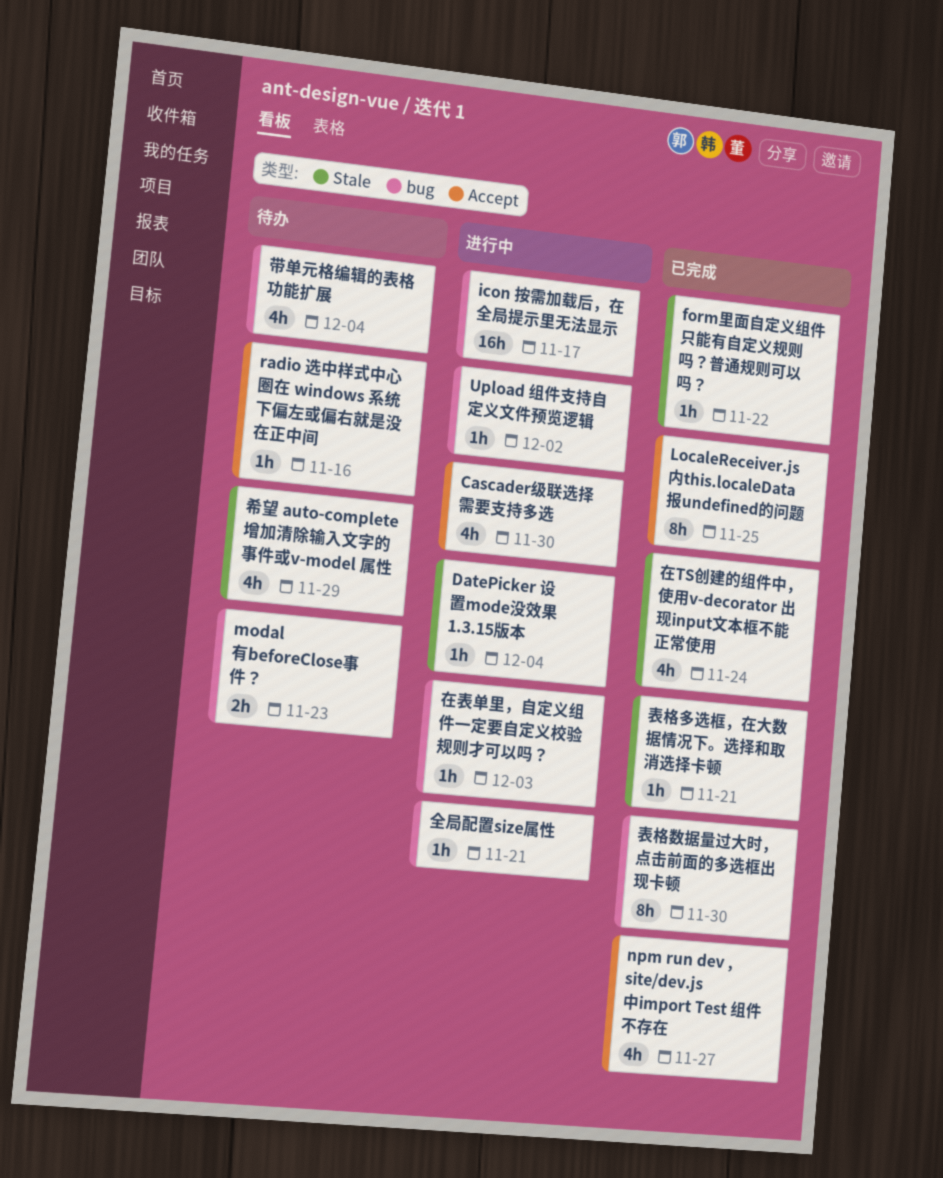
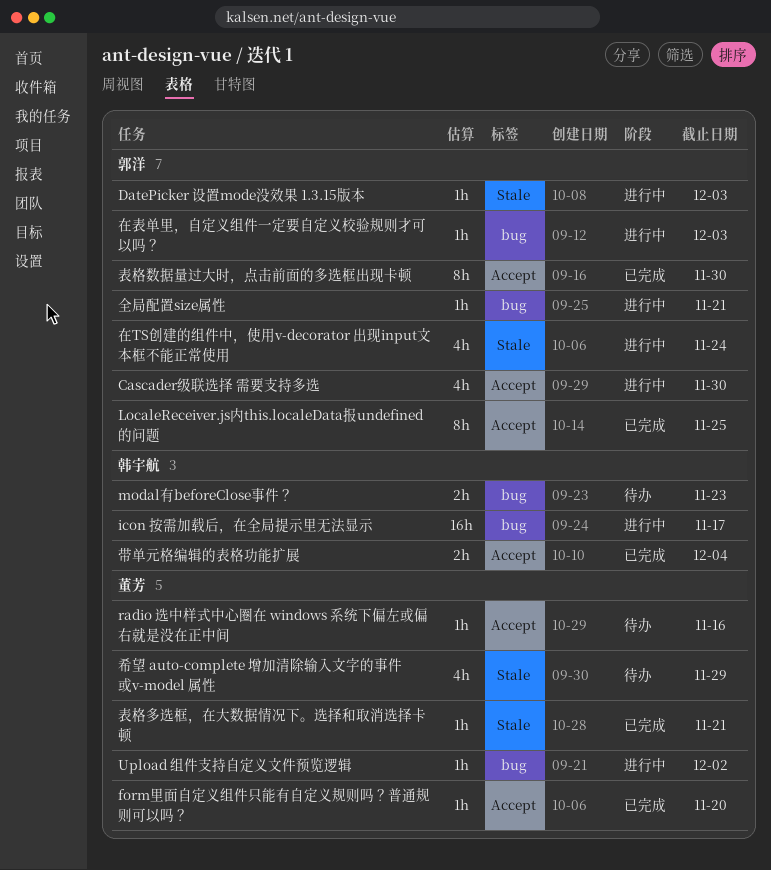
DatePicker 设置mode没效果 1.3.15版本, due: Dec 4 -> Dec 3
form里面自定义组件只能有自定义规则吗？普通规则可以吗？, label: Stale -> Accept
form里面自定义组件只能有自定义规则吗？普通规则可以吗？, due: Nov 22 -> Nov 20
npm run dev , site/dev.js 中import Test 组件不存在: present -> none
在TS创建的组件中，使用v-decorator 出现input文本框不能正常使用, status: 已完成 -> 进行中
带单元格编辑的表格功能扩展, status: 待办 -> 已完成
带单元格编辑的表格功能扩展, label: bug -> Accept
带单元格编辑的表格功能扩展, estimate: 4h -> 2h
表格数据量过大时，点击前面的多选框出现卡顿, label: bug -> Accept

